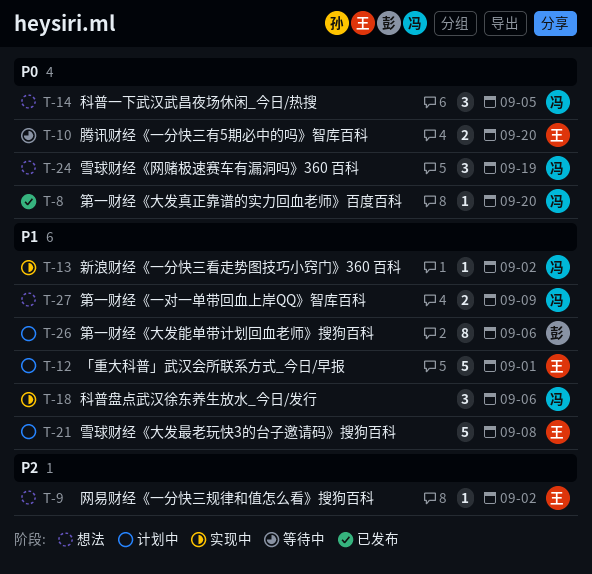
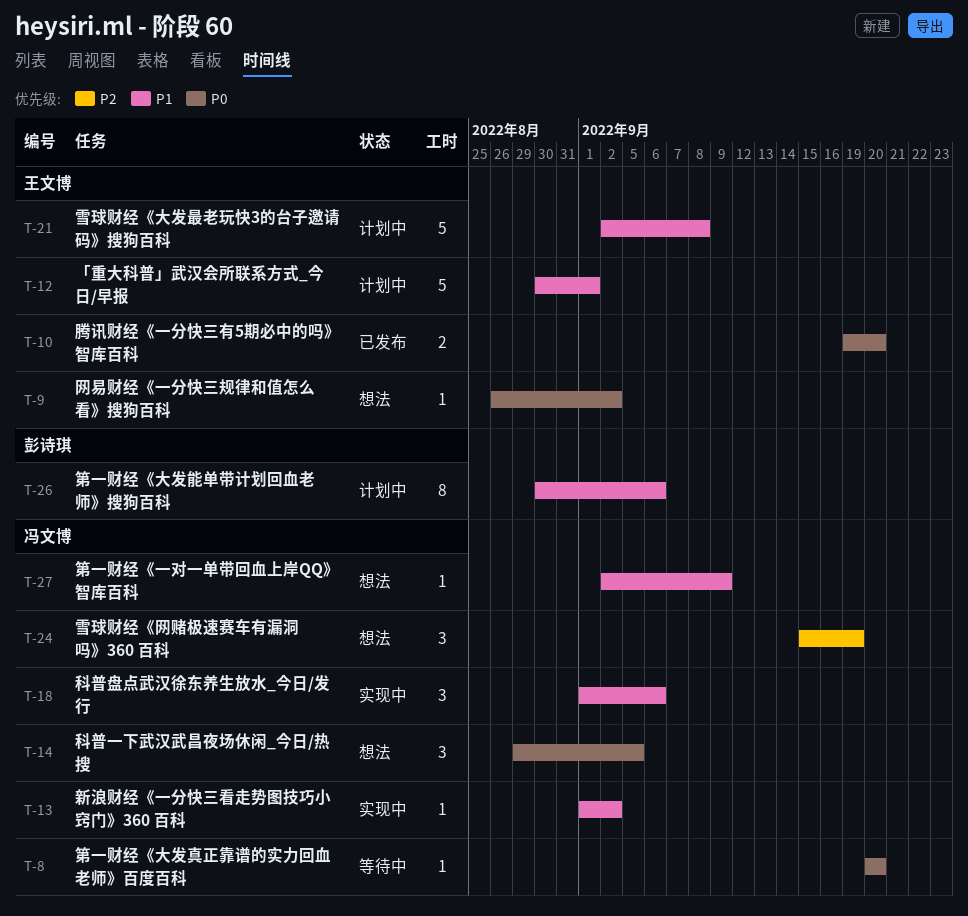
T-8, status: 已发布 -> 等待中
T-9, priority: P2 -> P0
T-10, status: 等待中 -> 已发布
T-24, priority: P0 -> P2
T-27, estimate: 2 -> 1

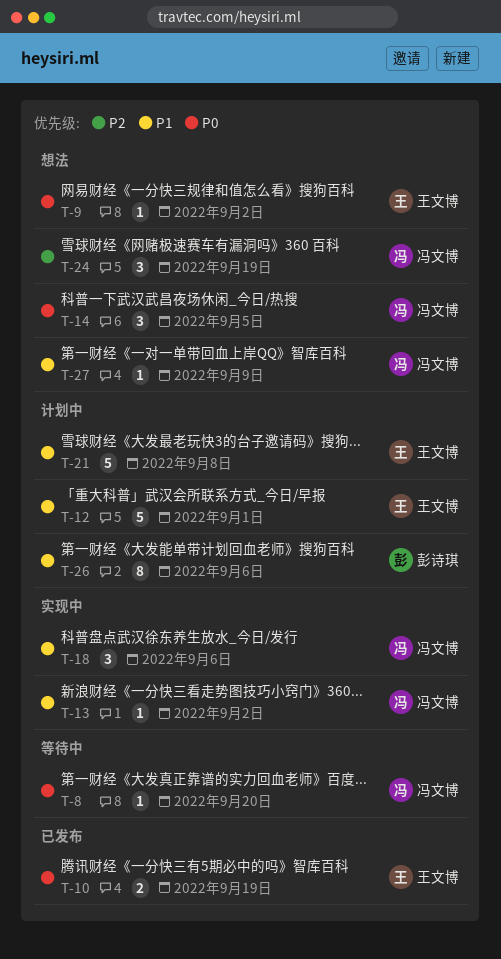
T-10, due: Sep 20 -> Sep 19

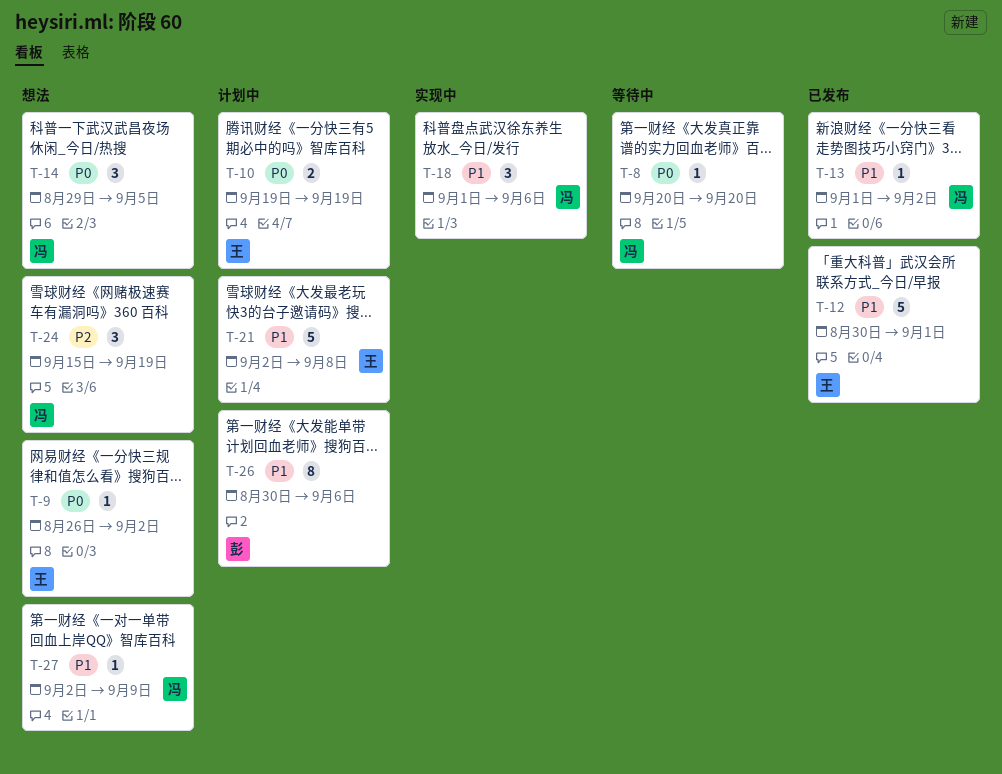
T-10, status: 已发布 -> 计划中
T-12, status: 计划中 -> 已发布
T-13, status: 实现中 -> 已发布

